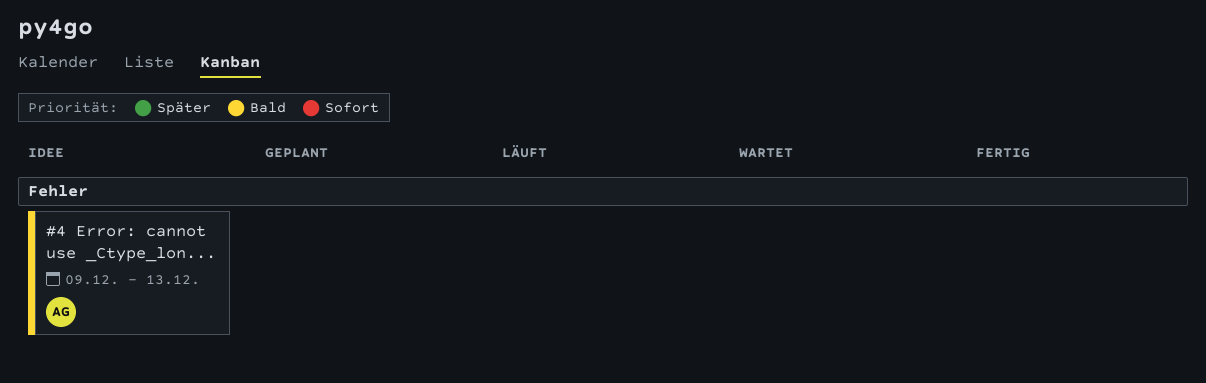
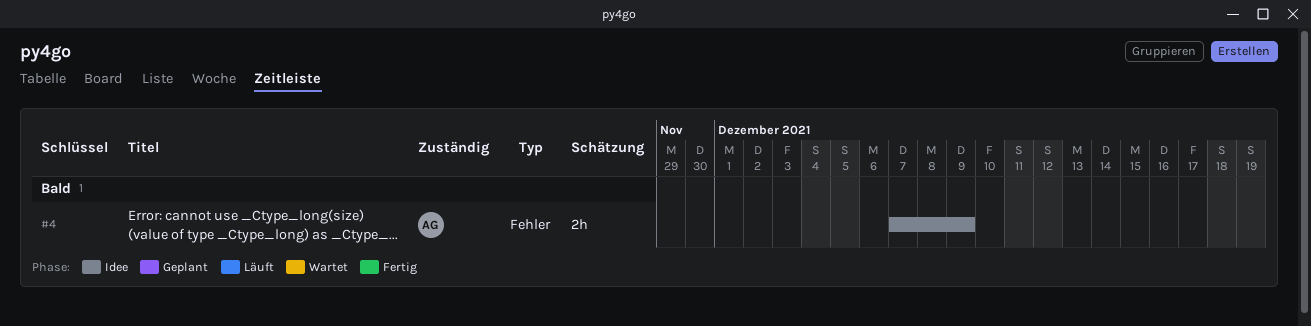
#4, start: Dec 9 -> Dec 7
#4, due: Dec 13 -> Dec 9

